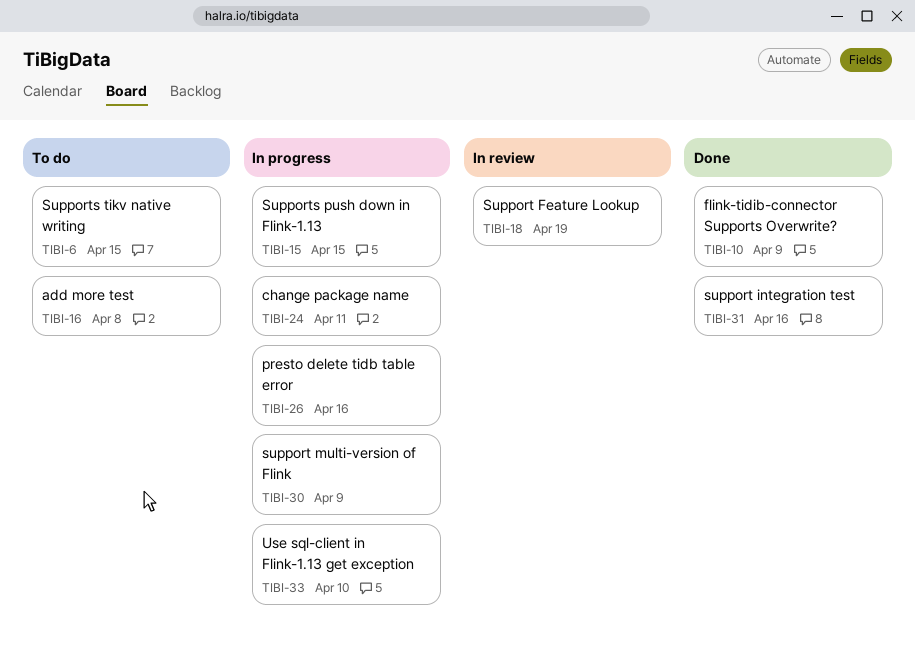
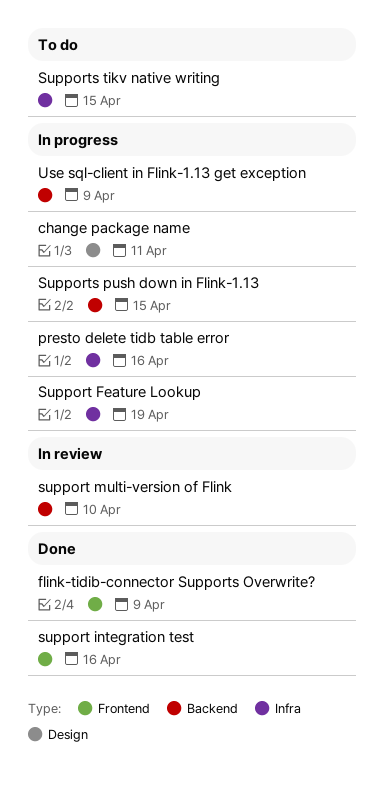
add more test: present -> none
Support Feature Lookup, status: In review -> In progress
support multi-version of Flink, status: In progress -> In review
support multi-version of Flink, due: Apr 9 -> Apr 10
Use sql-client in Flink-1.13 get exception, due: Apr 10 -> Apr 9

